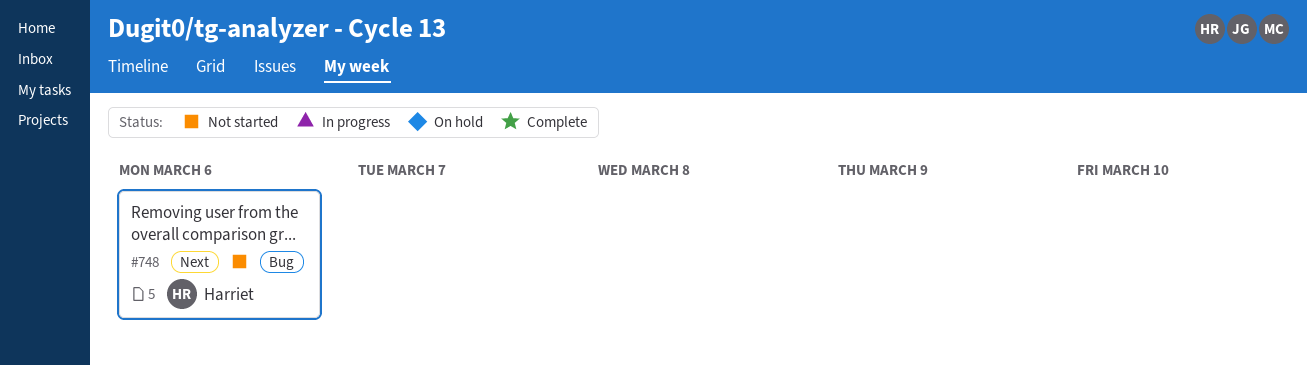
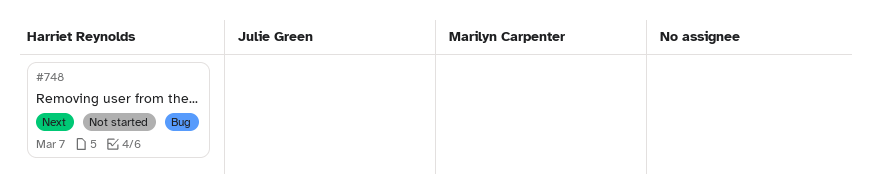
#748, due: Mar 6 -> Mar 7

